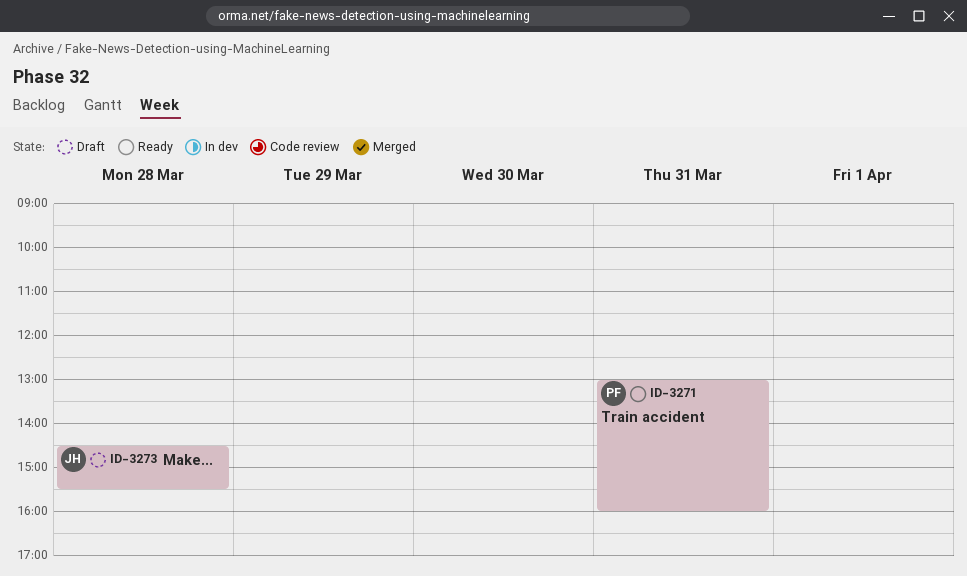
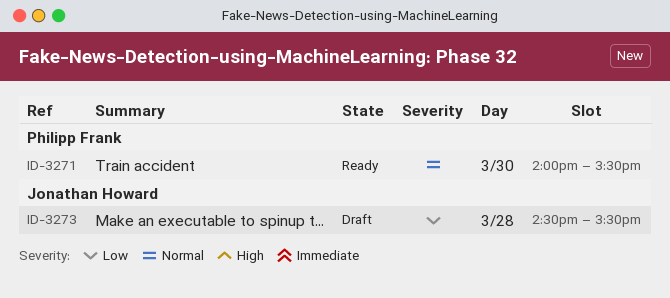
ID-3271, day: Mar 31 -> Mar 30
ID-3271, begins: 13:00 -> 14:00
ID-3271, ends: 16:00 -> 15:30

